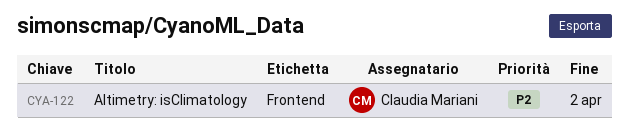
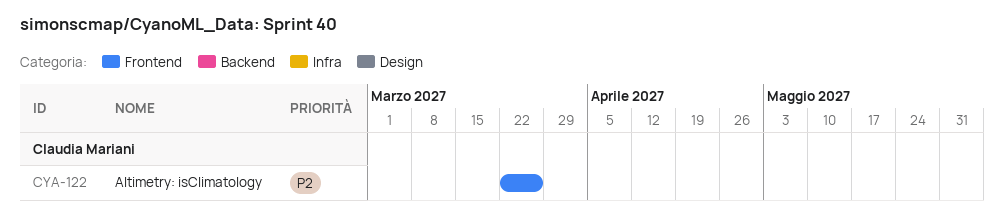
CYA-122, due: Apr 2 -> Mar 26

